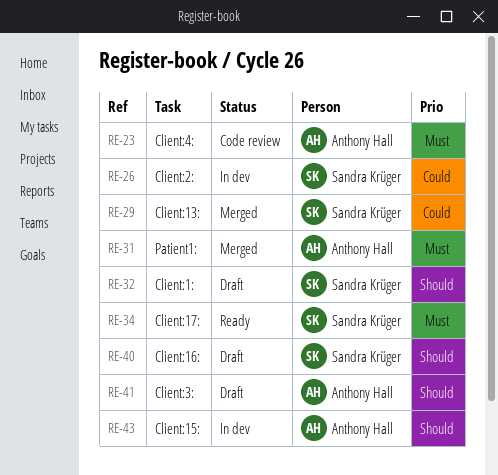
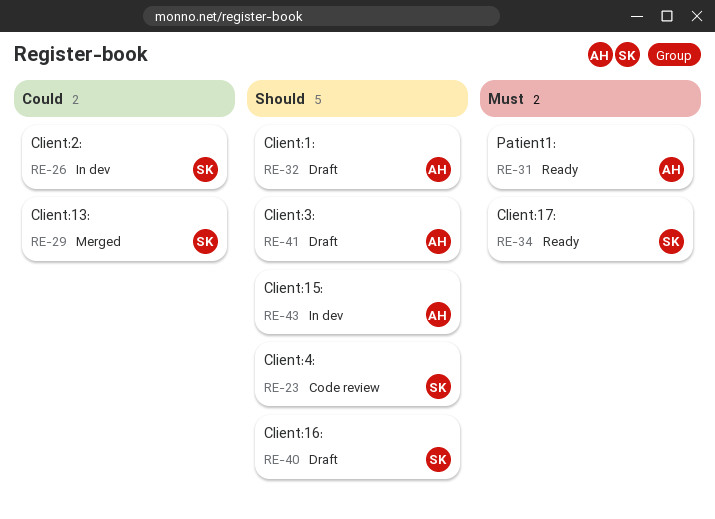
RE-23, owner: Anthony Hall -> Sandra Krüger
RE-23, priority: Must -> Should
RE-31, status: Merged -> Ready
RE-32, owner: Sandra Krüger -> Anthony Hall

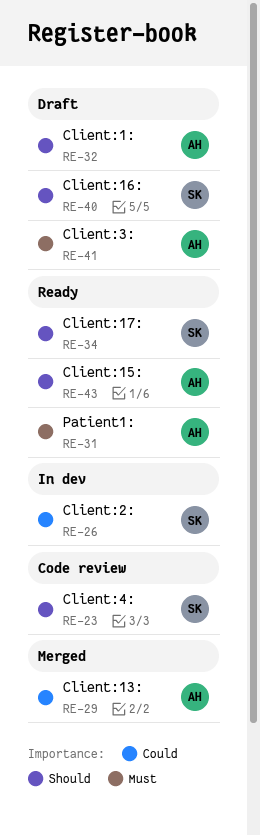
RE-29, owner: SK -> AH
RE-34, priority: Must -> Should
RE-41, priority: Should -> Must
RE-43, status: In dev -> Ready

